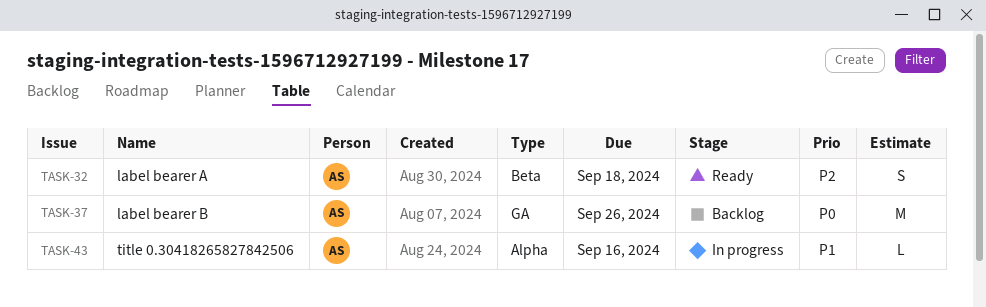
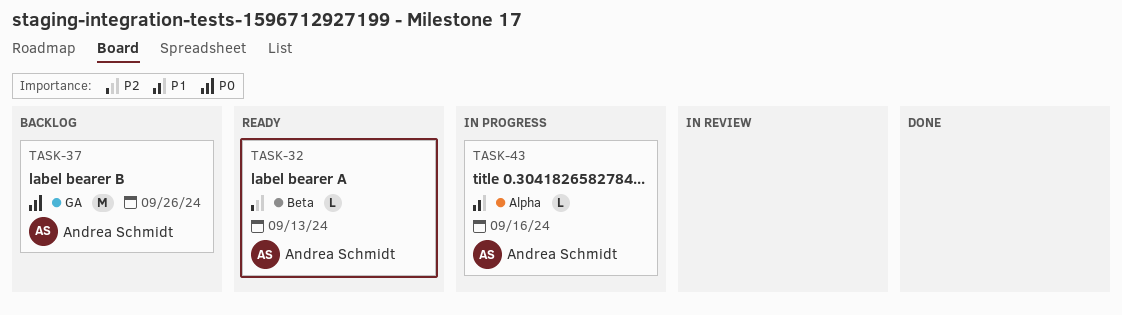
TASK-32, estimate: S -> L
TASK-32, due: Sep 18 -> Sep 13

